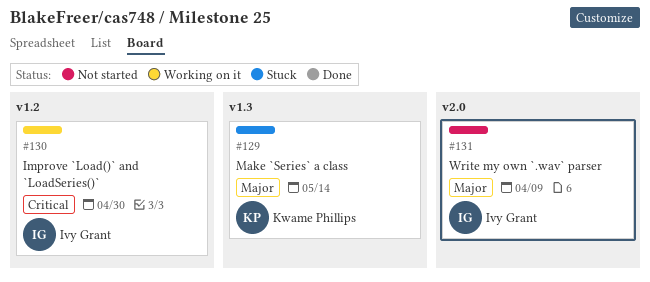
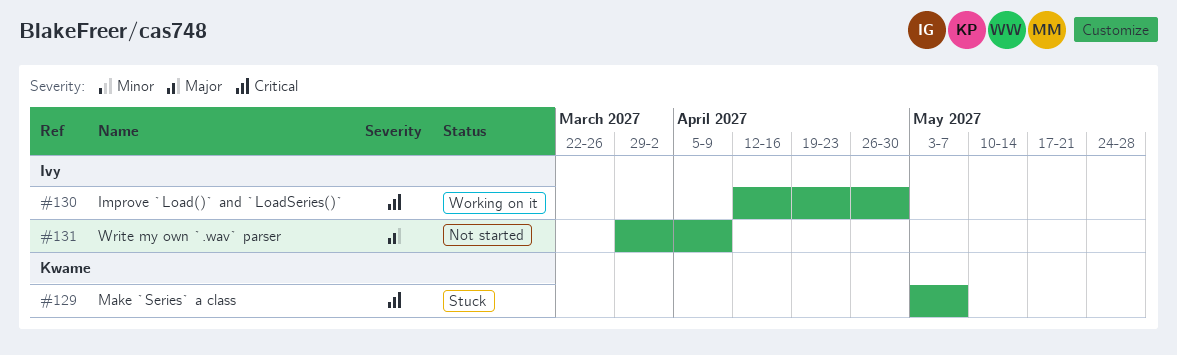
#129, priority: Major -> Critical
#129, due: May 14 -> May 7

